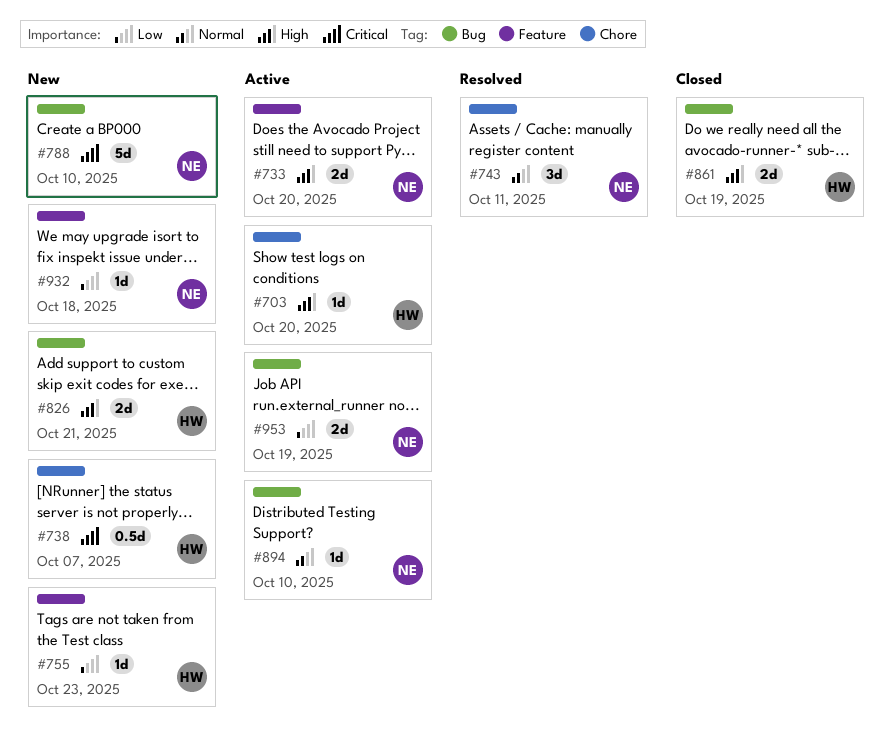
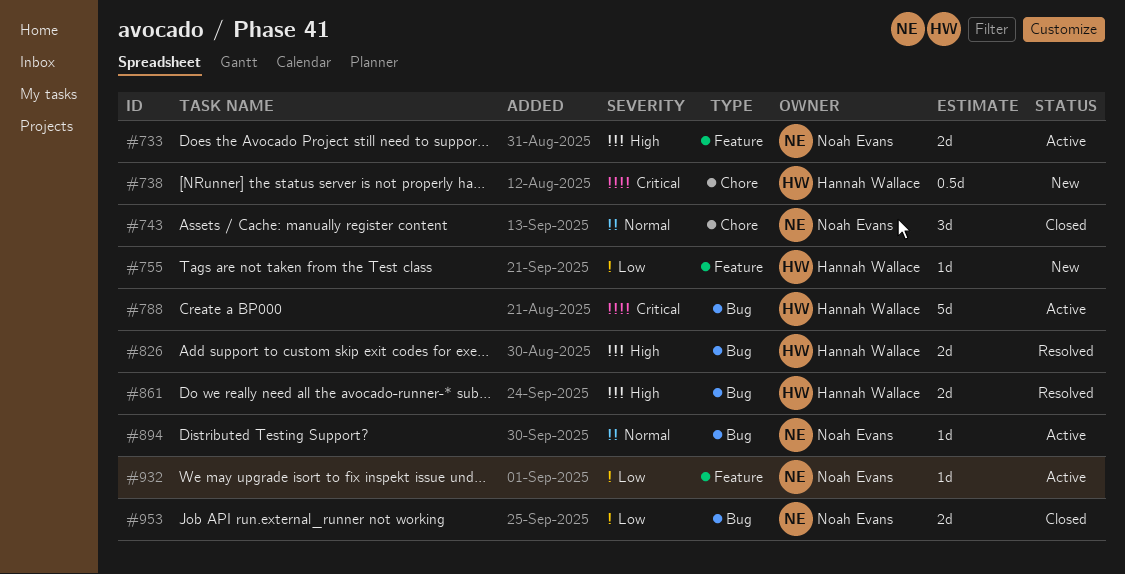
#703: present -> none
#743, status: Resolved -> Closed
#788, status: New -> Active
#788, owner: Noah Evans -> Hannah Wallace
#826, status: New -> Resolved
#861, status: Closed -> Resolved
#932, status: New -> Active
#953, status: Active -> Closed

